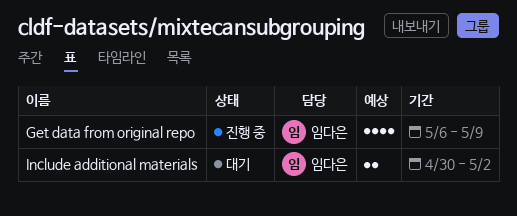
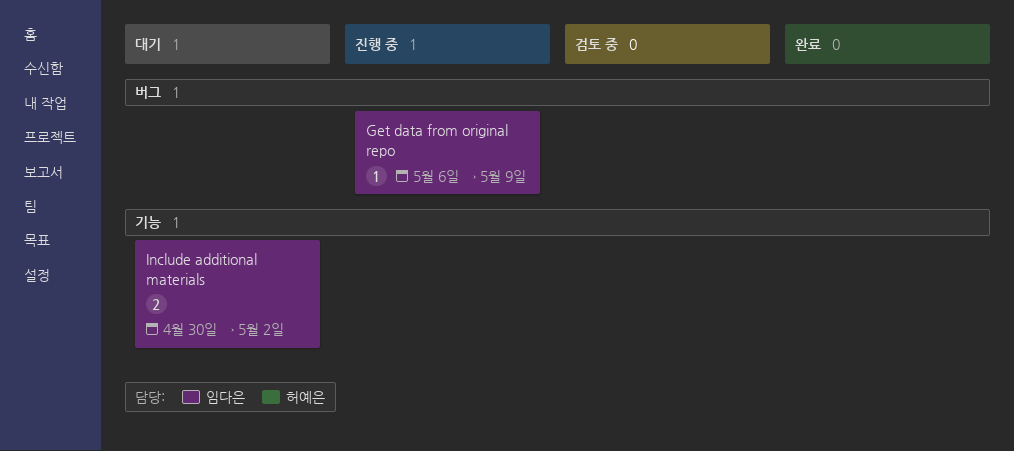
Get data from original repo, estimate: 4 -> 1

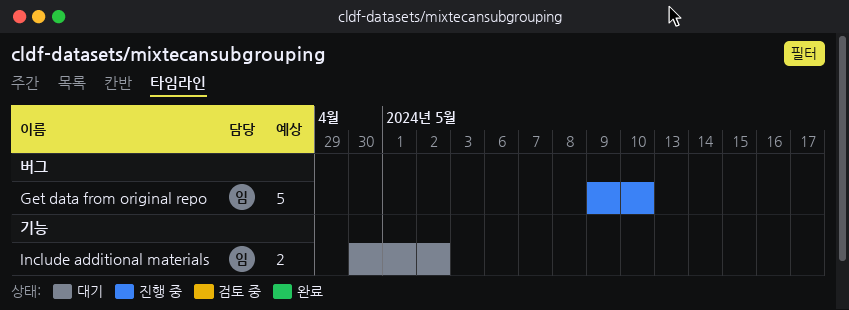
Get data from original repo, estimate: 1 -> 5
Get data from original repo, start: May 6 -> May 9
Get data from original repo, due: May 9 -> May 10

